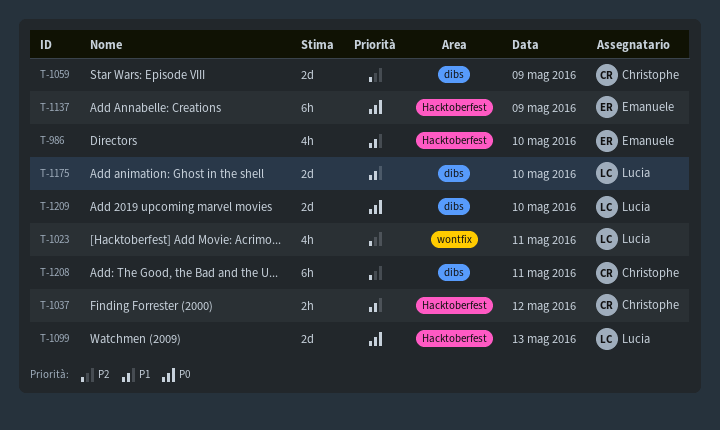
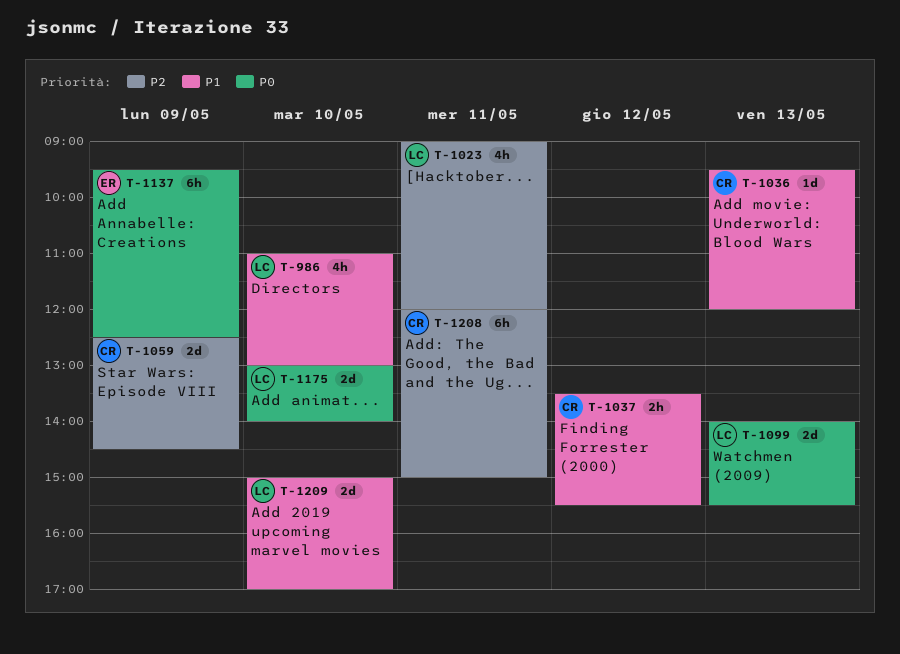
T-986, owner: Emanuele -> Lucia
T-1036: none -> present
T-1175, priority: P1 -> P0
T-1209, priority: P0 -> P1

